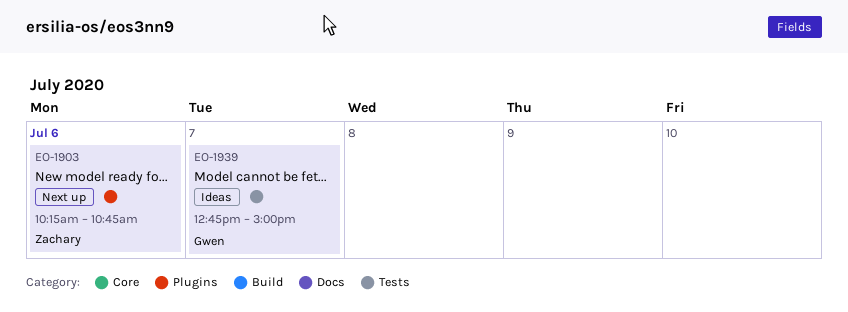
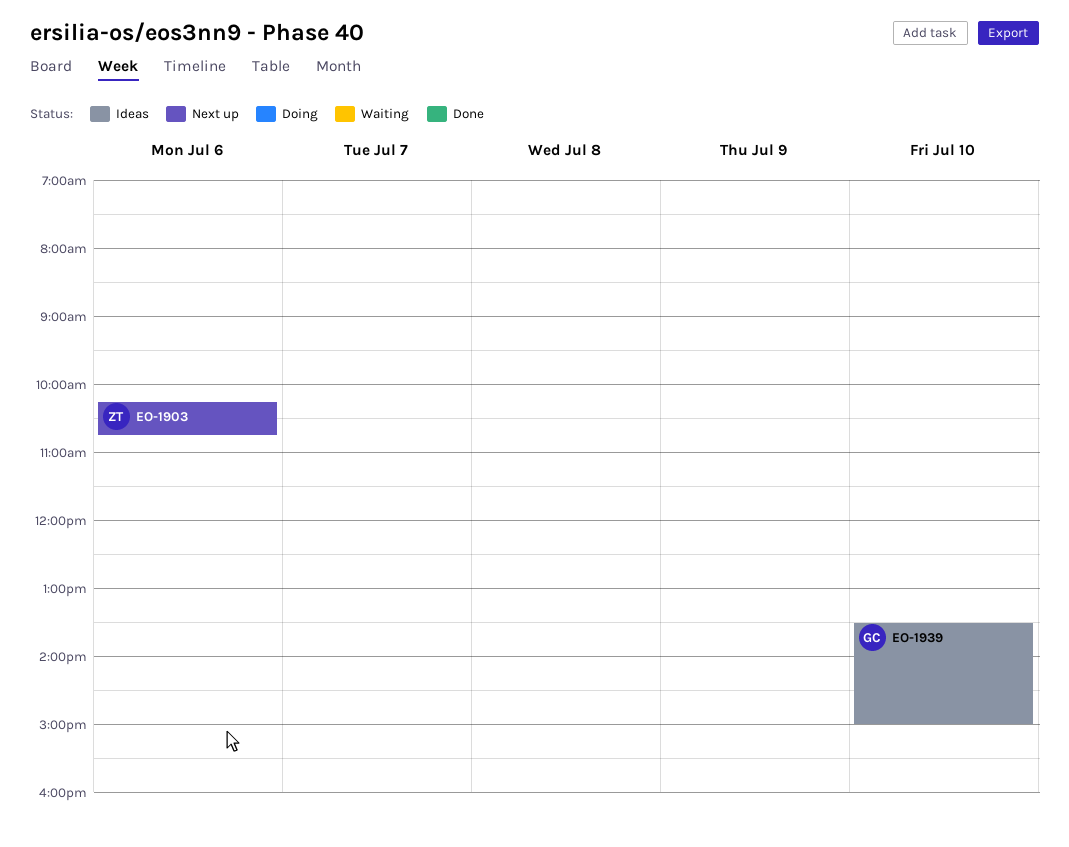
EO-1939, day: Jul 7 -> Jul 10
EO-1939, begins: 12:45 -> 13:30

